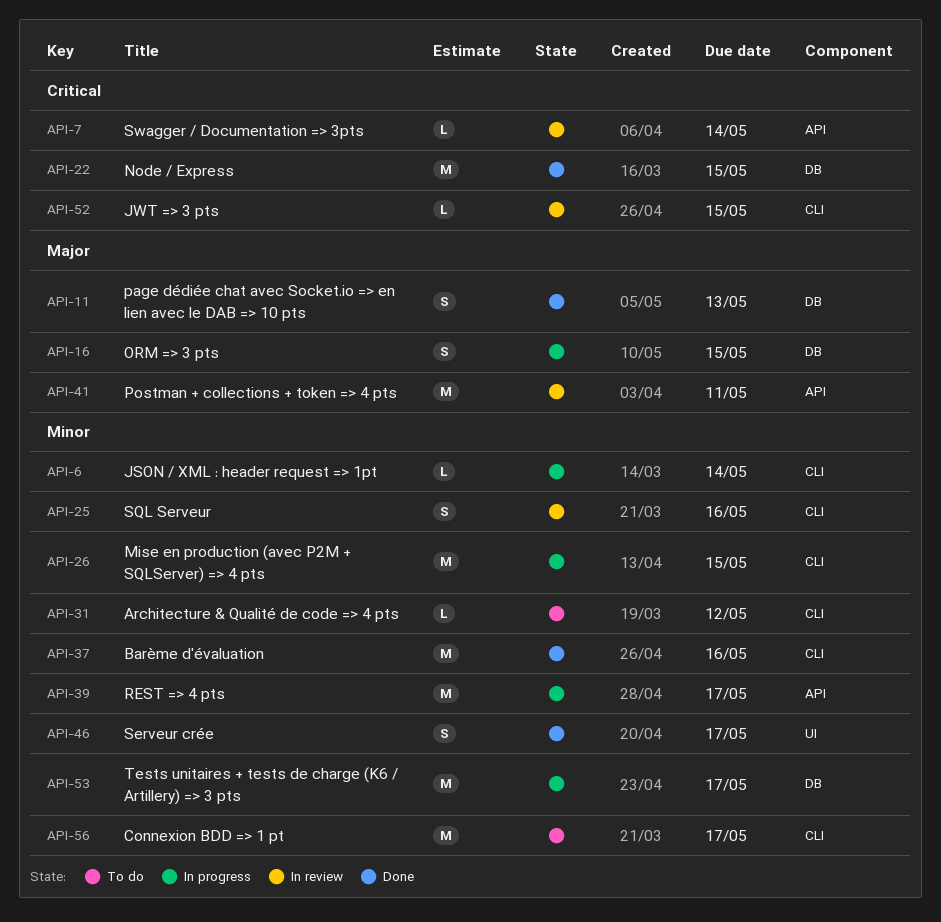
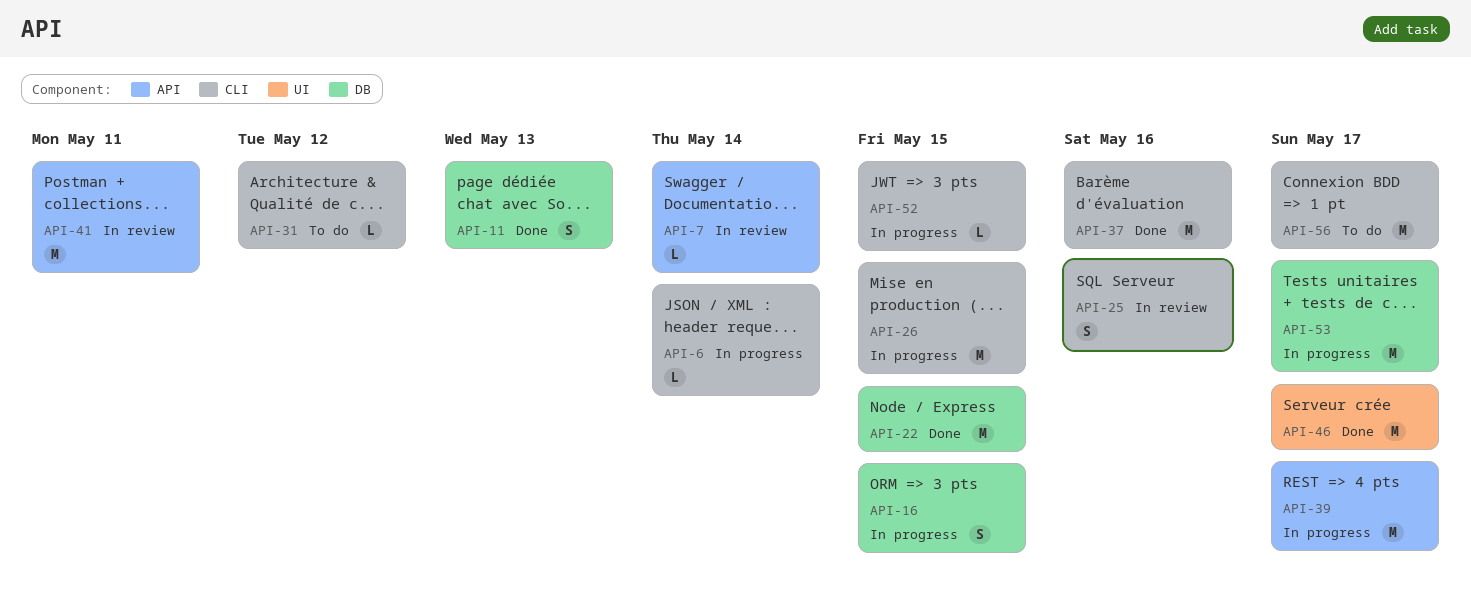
API-46, estimate: S -> M
API-52, status: In review -> In progress

